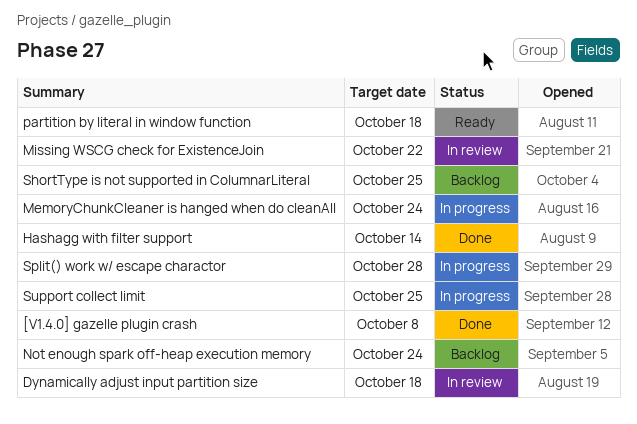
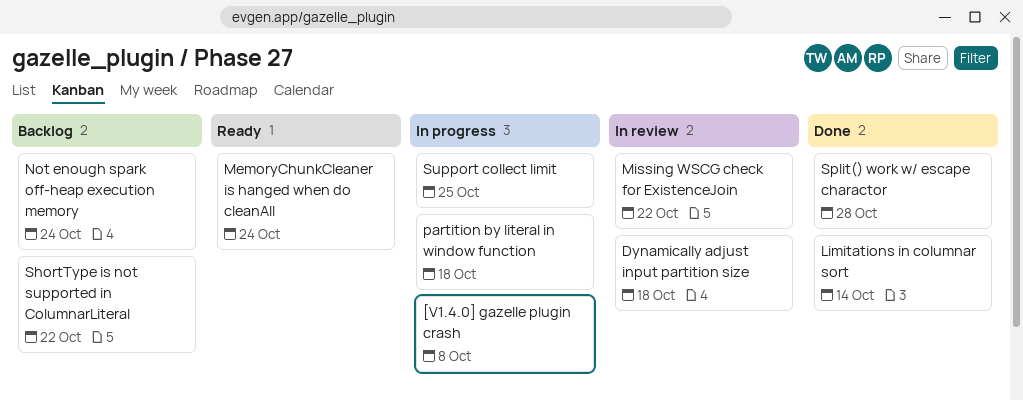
[V1.4.0] gazelle plugin crash, status: Done -> In progress
Hashagg with filter support: present -> none
Limitations in columnar sort: none -> present
MemoryChunkCleaner is hanged when do cleanAll, status: In progress -> Ready
partition by literal in window function, status: Ready -> In progress
ShortType is not supported in ColumnarLiteral, due: Oct 25 -> Oct 22
Split() work w/ escape charactor, status: In progress -> Done

